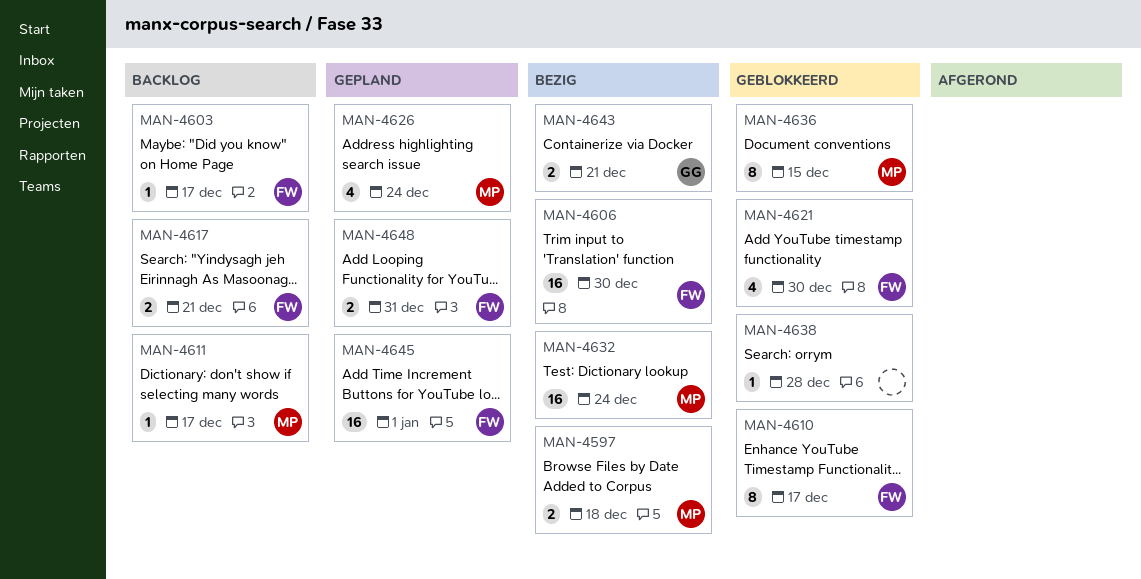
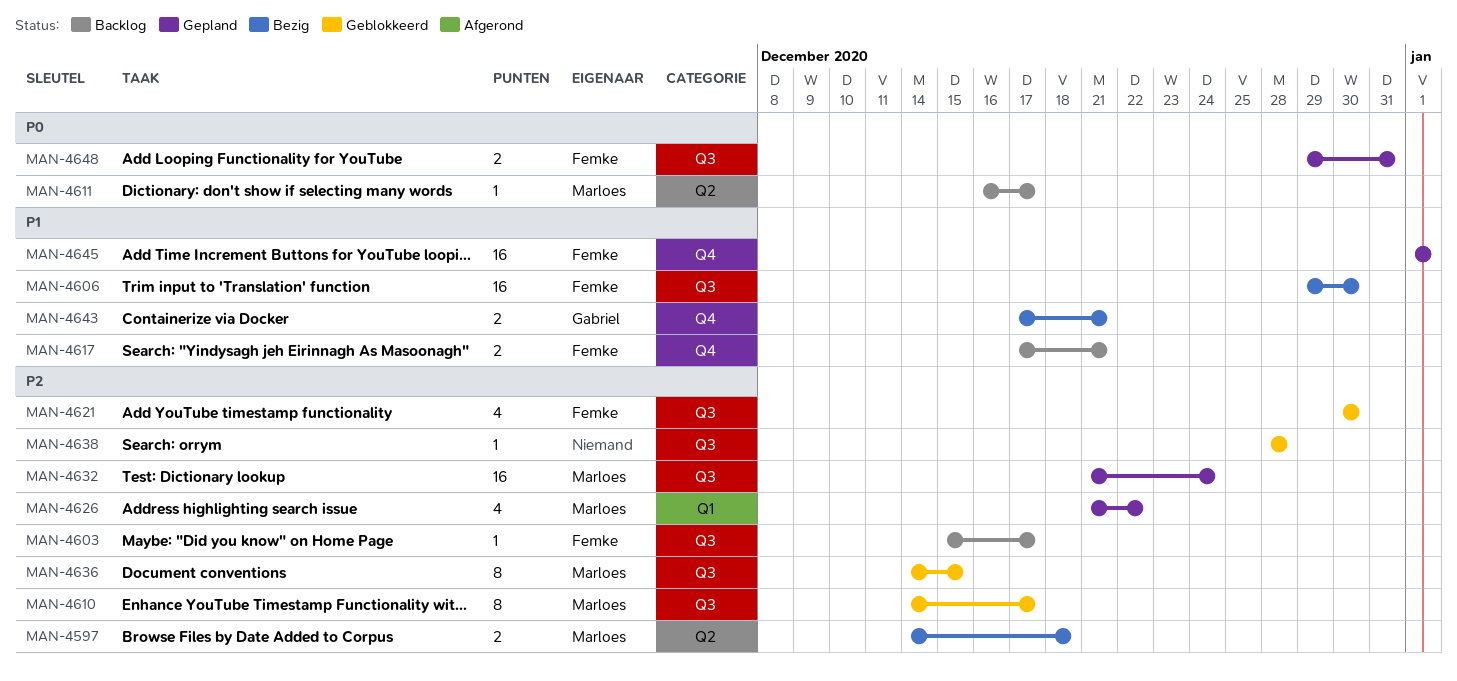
MAN-4610, owner: Femke -> Marloes
MAN-4626, due: Dec 24 -> Dec 22
MAN-4632, status: Bezig -> Gepland

